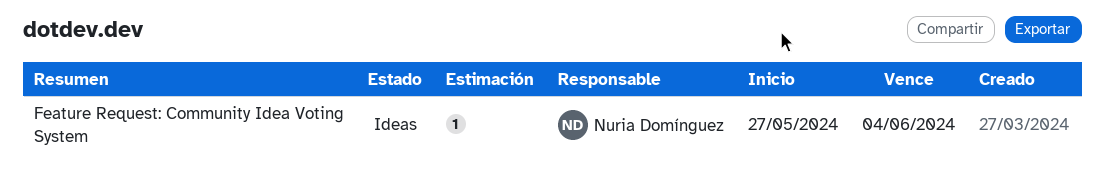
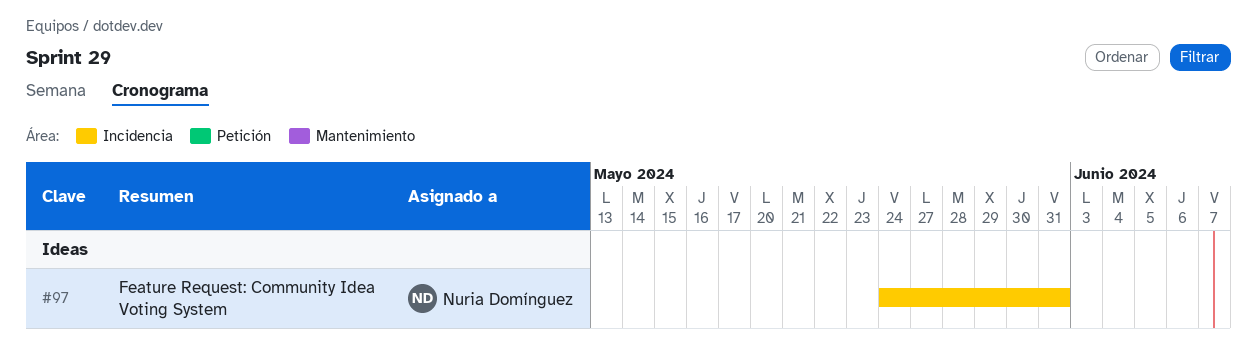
Feature Request: Community Idea Voting System, start: May 27 -> May 24
Feature Request: Community Idea Voting System, due: Jun 4 -> May 31

